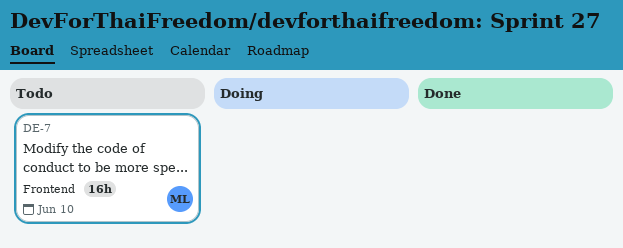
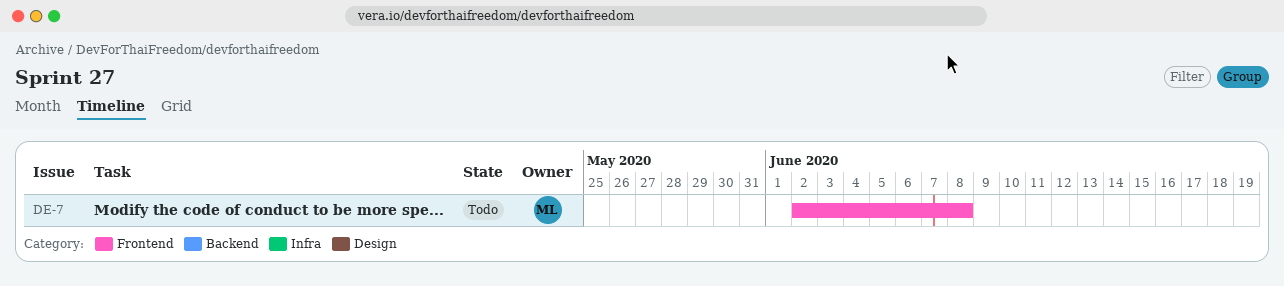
DE-7, due: Jun 10 -> Jun 8

